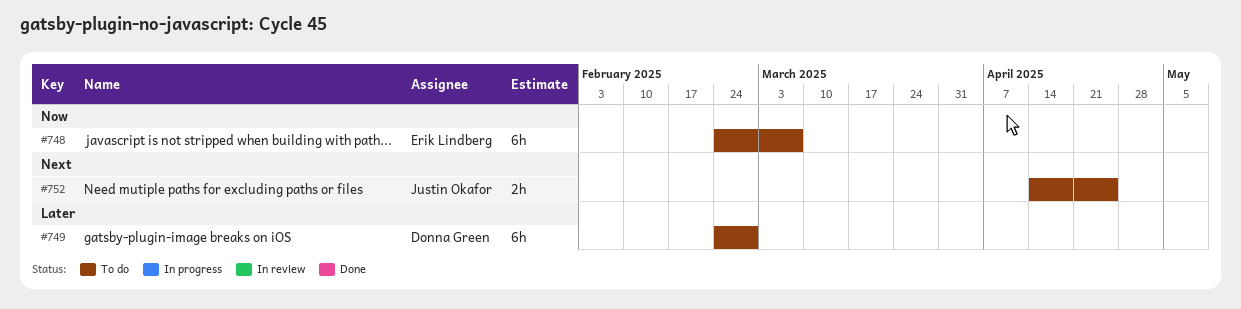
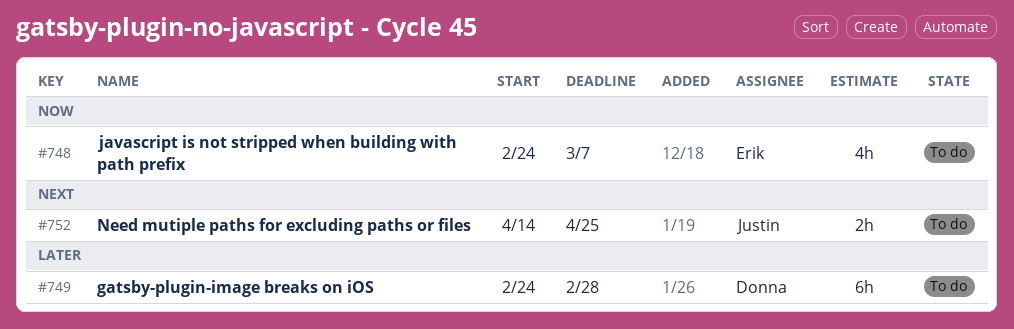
#748, estimate: 6h -> 4h

